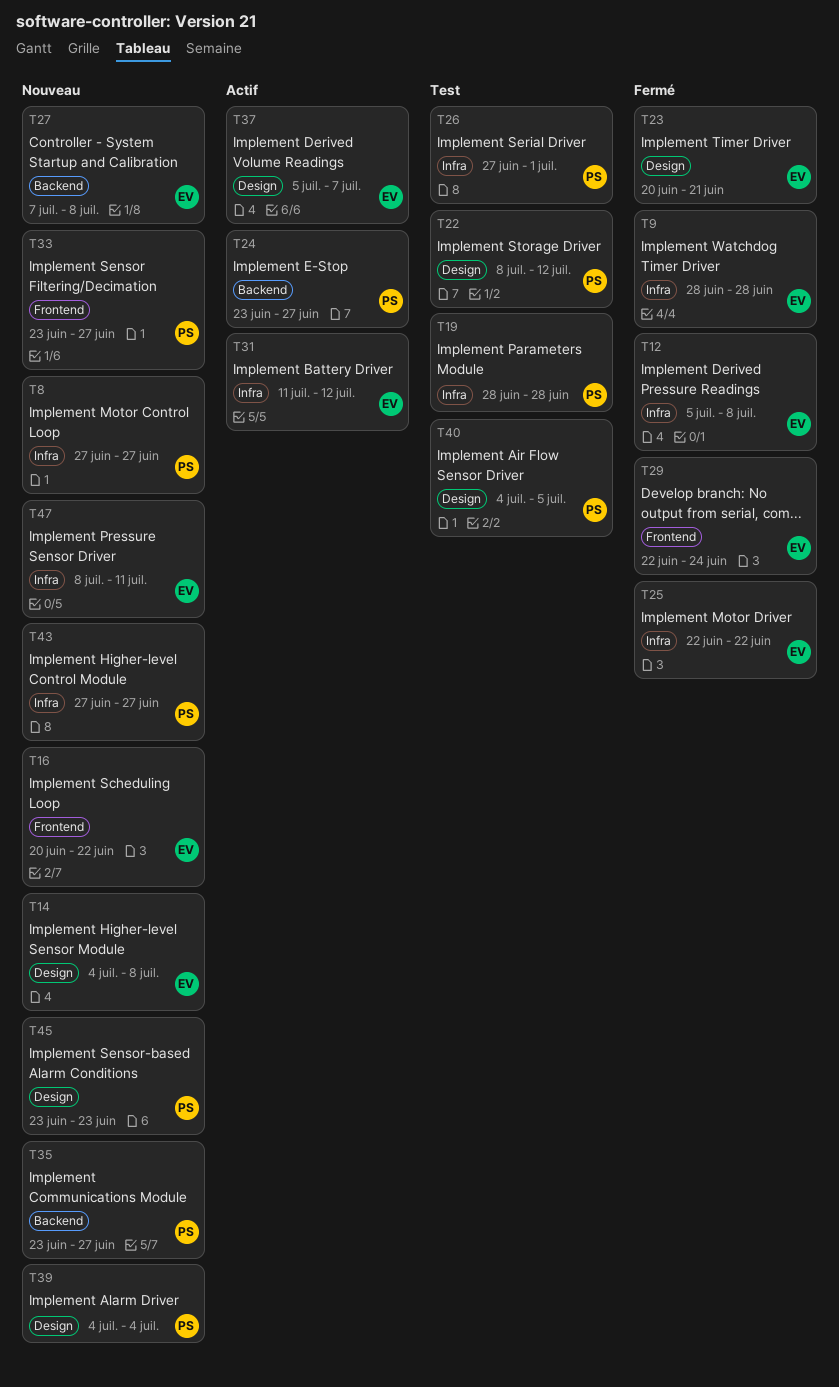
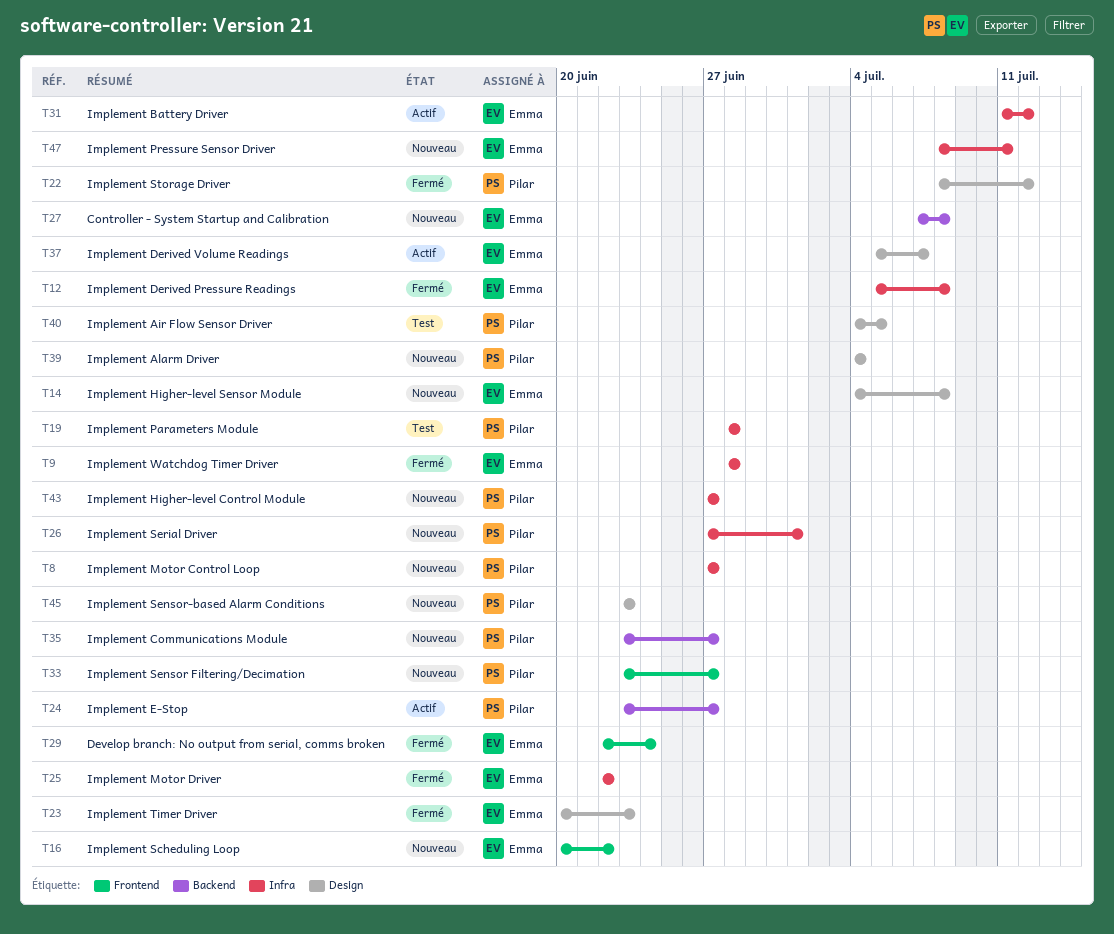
T22, status: Test -> Fermé
T23, due: Jun 21 -> Jun 23
T26, status: Test -> Nouveau

